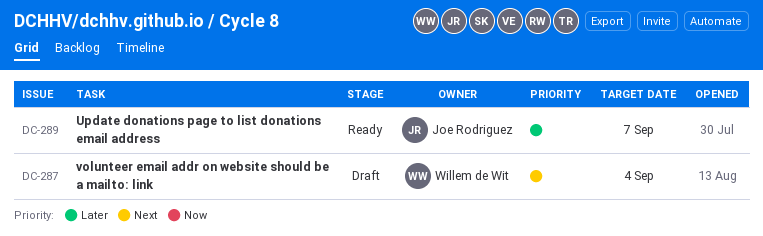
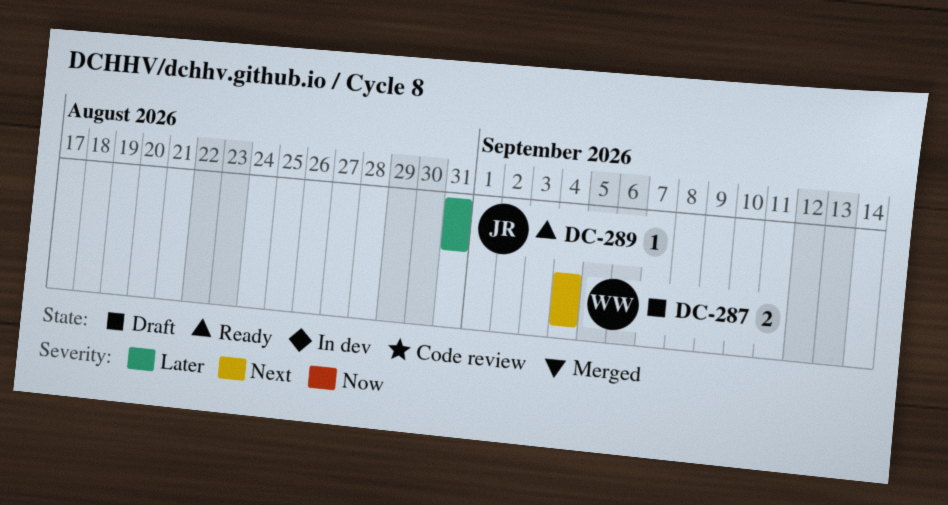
DC-289, due: Sep 7 -> Aug 31

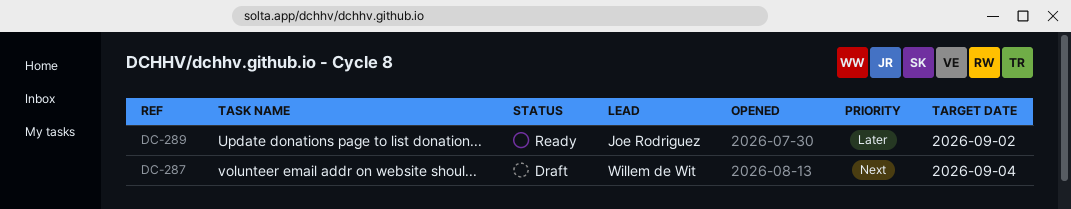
DC-289, due: Aug 31 -> Sep 2

